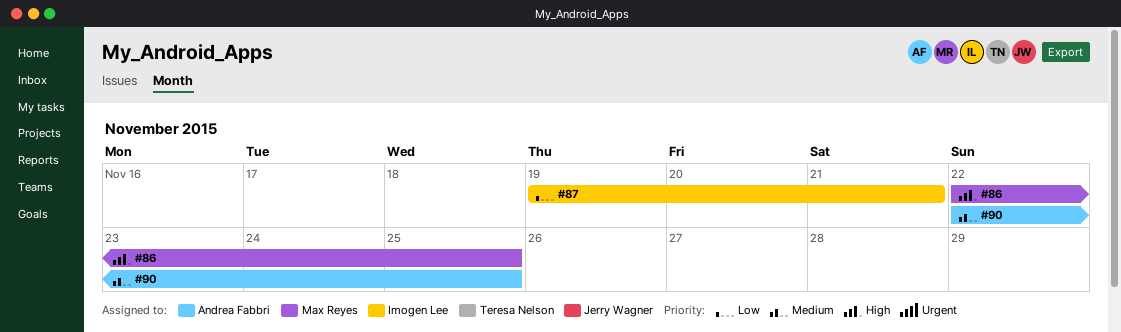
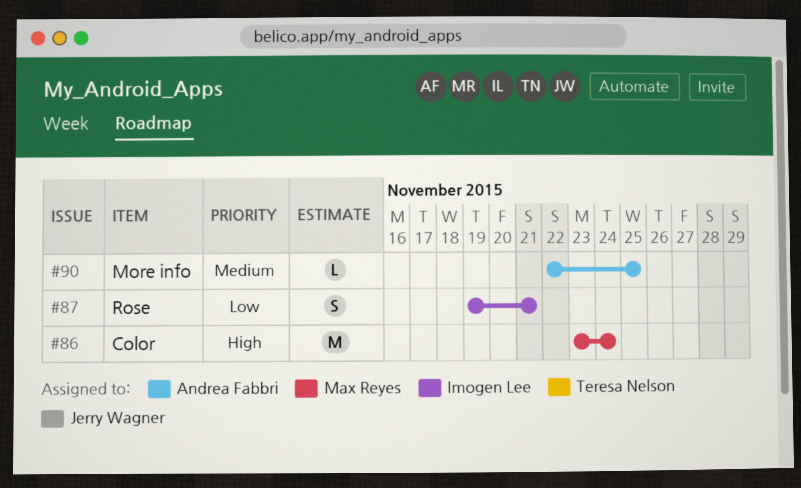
#86, start: Nov 22 -> Nov 23
#86, due: Nov 25 -> Nov 24

